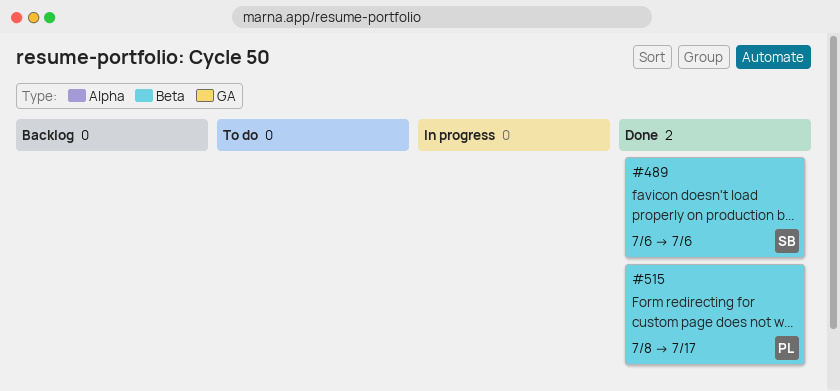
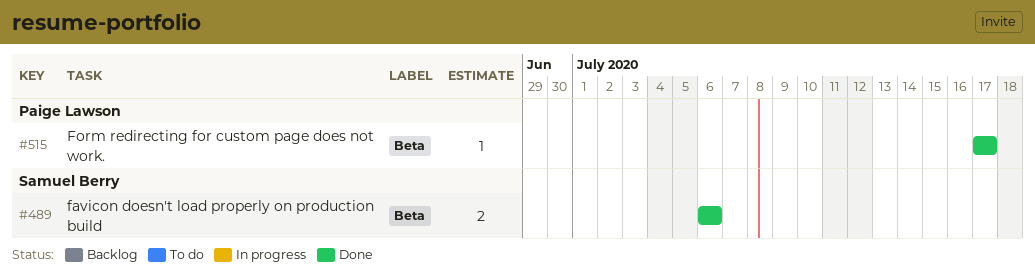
#515, start: Jul 8 -> Jul 17

